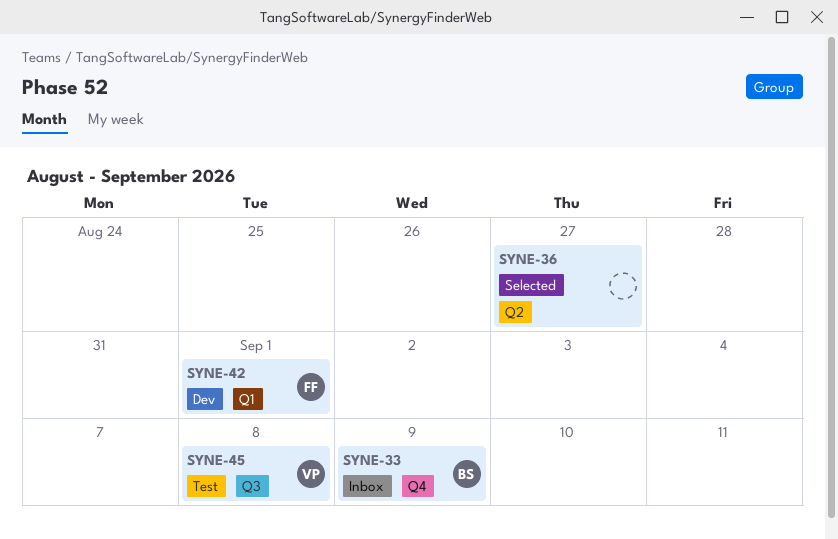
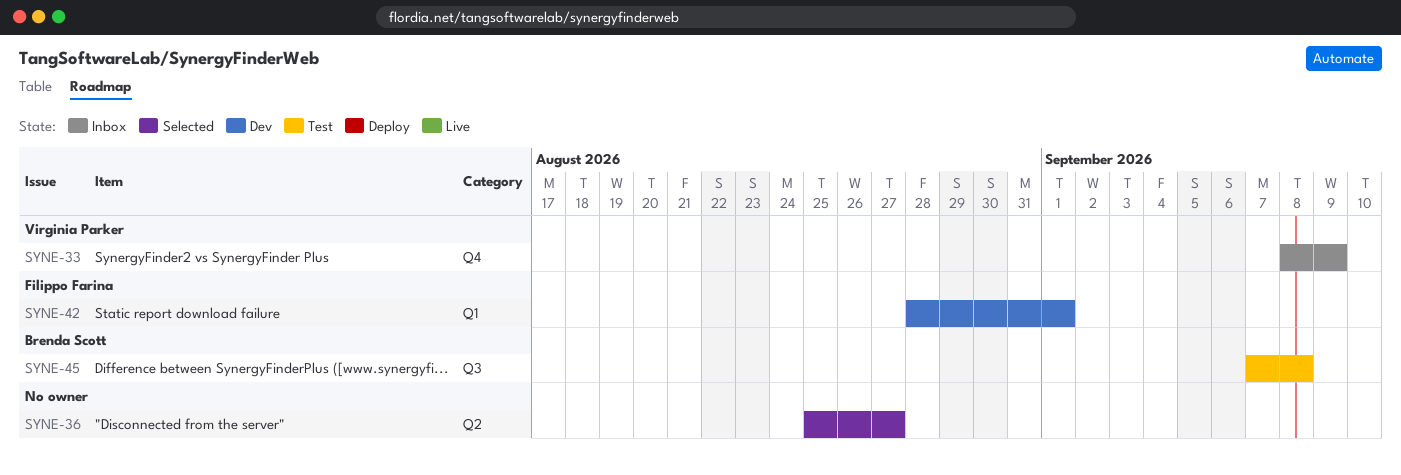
SYNE-33, owner: Brenda Scott -> Virginia Parker
SYNE-45, owner: Virginia Parker -> Brenda Scott

